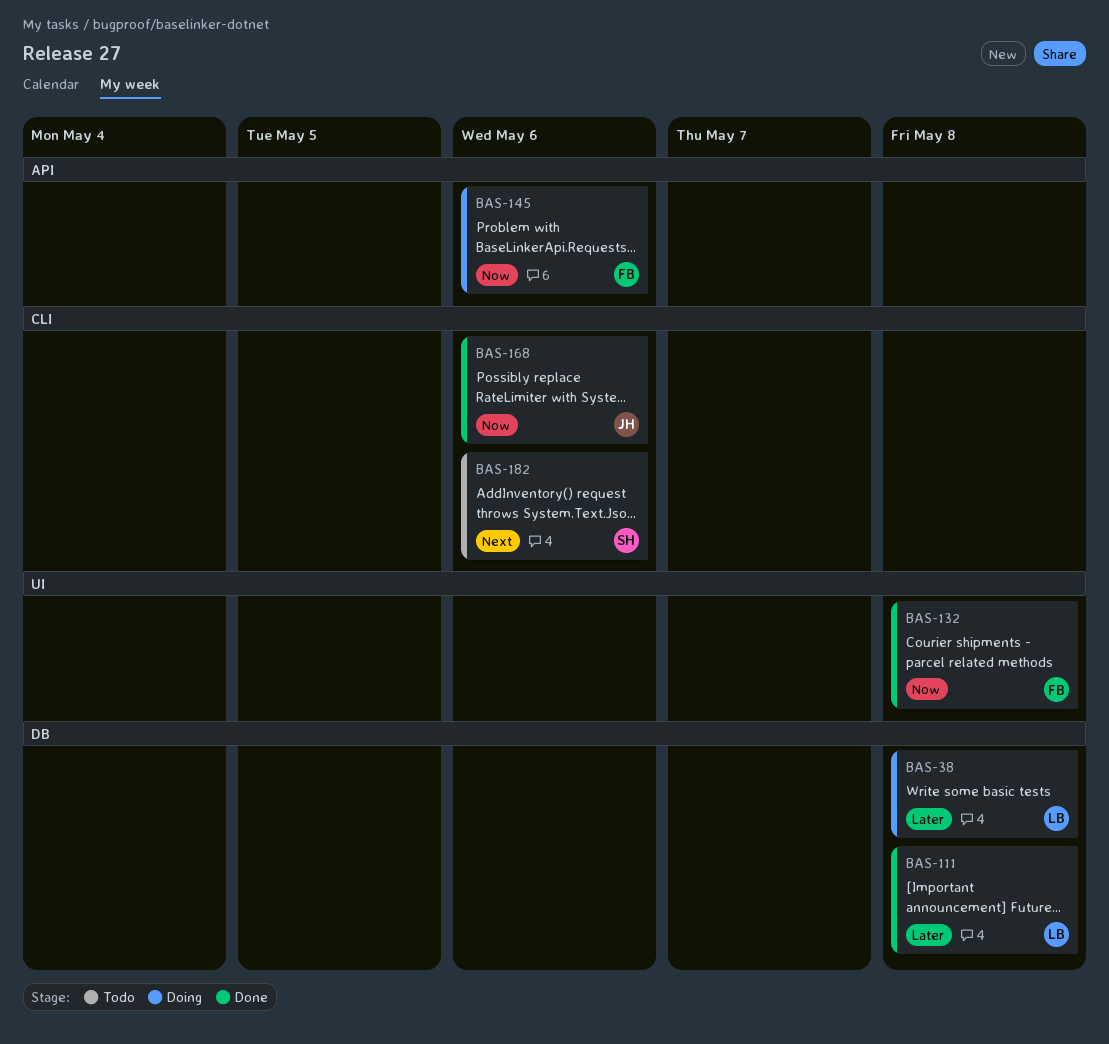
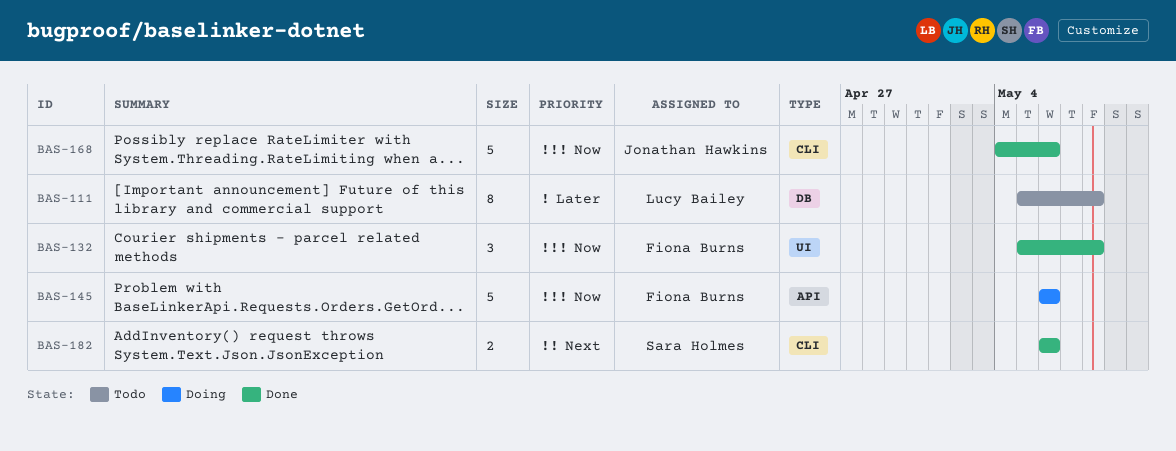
BAS-38: present -> none
BAS-111, status: Done -> Todo
BAS-182, status: Todo -> Done

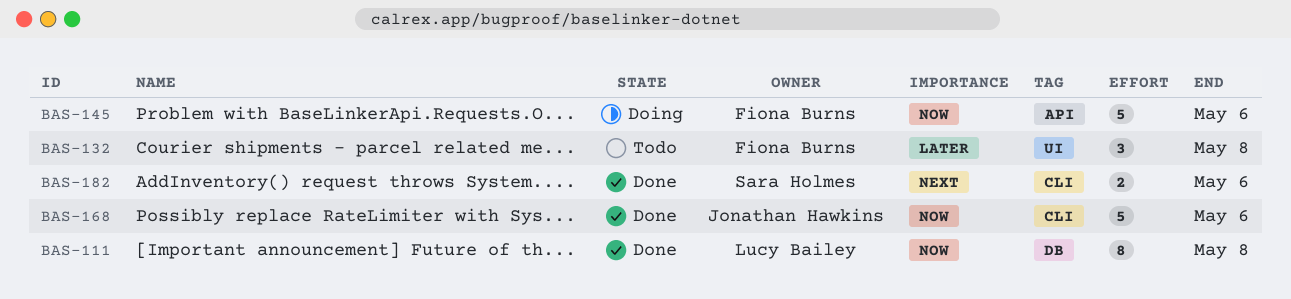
BAS-111, status: Todo -> Done
BAS-111, priority: Later -> Now
BAS-132, status: Done -> Todo
BAS-132, priority: Now -> Later

